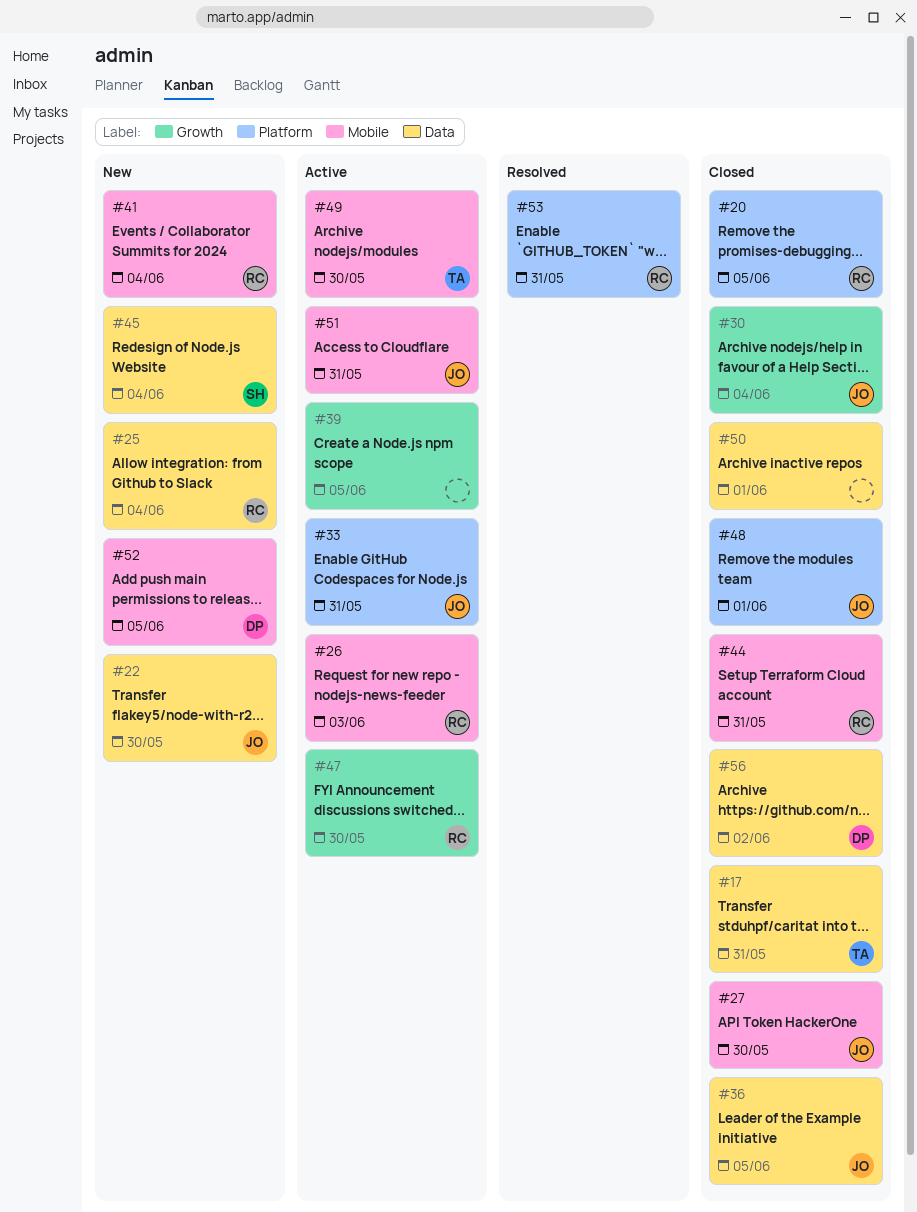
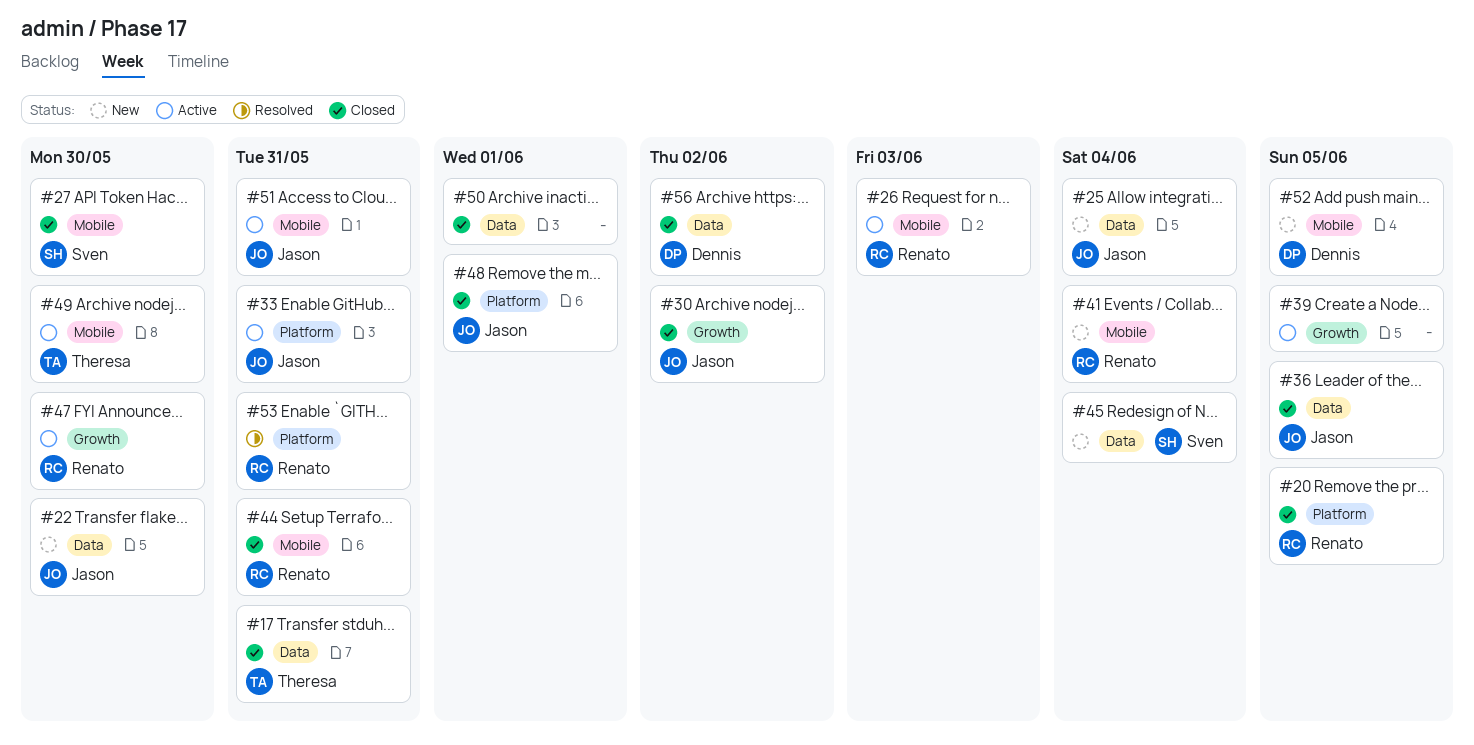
#25, owner: Renato -> Jason
#27, owner: Jason -> Sven
#30, due: Jun 4 -> Jun 2

